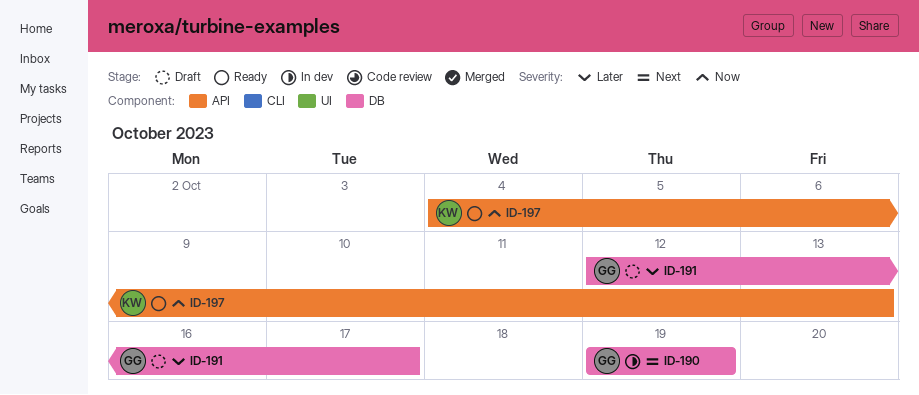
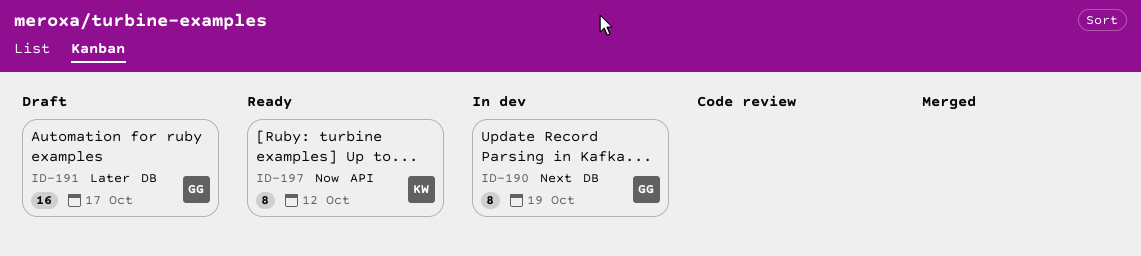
ID-197, due: Oct 13 -> Oct 12

